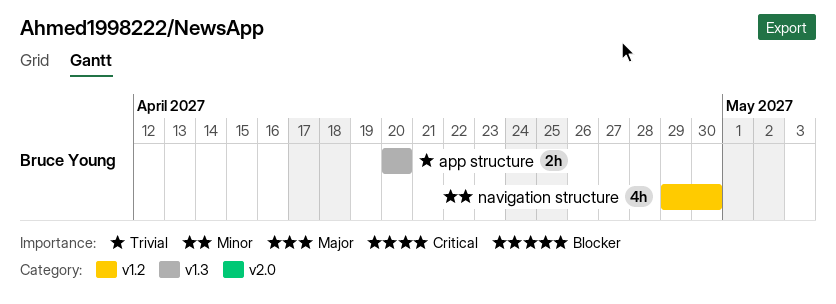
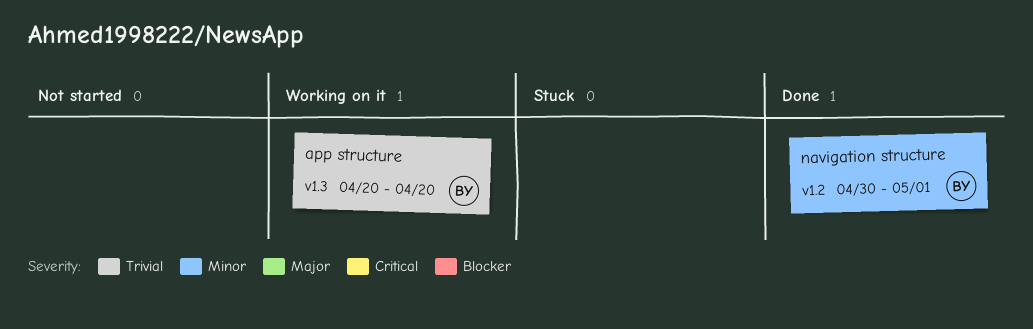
navigation structure, start: Apr 29 -> Apr 30
navigation structure, due: Apr 30 -> May 1

